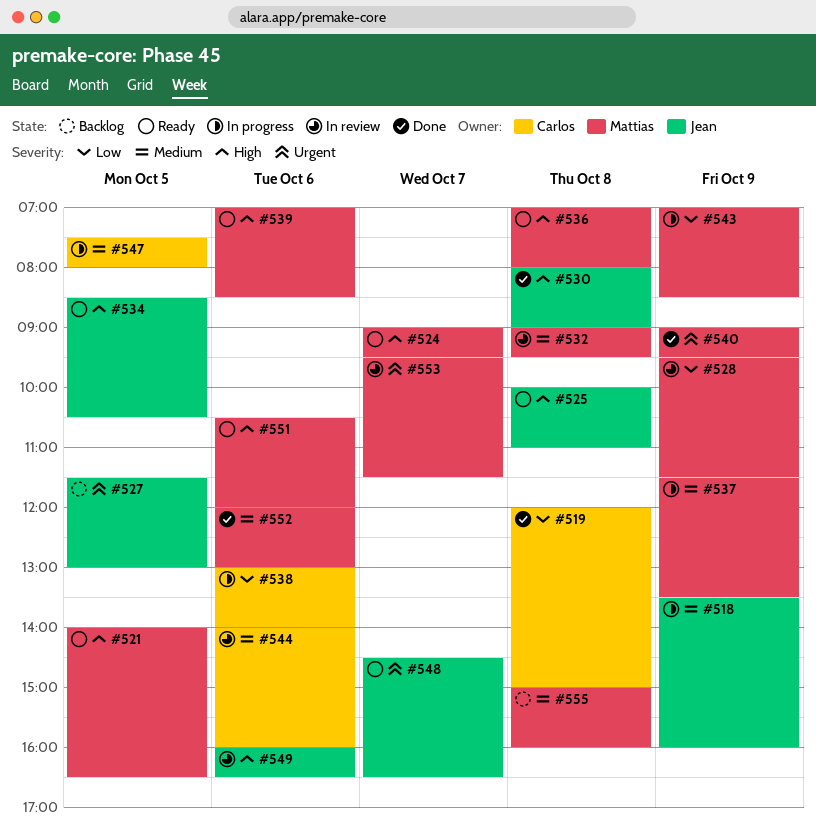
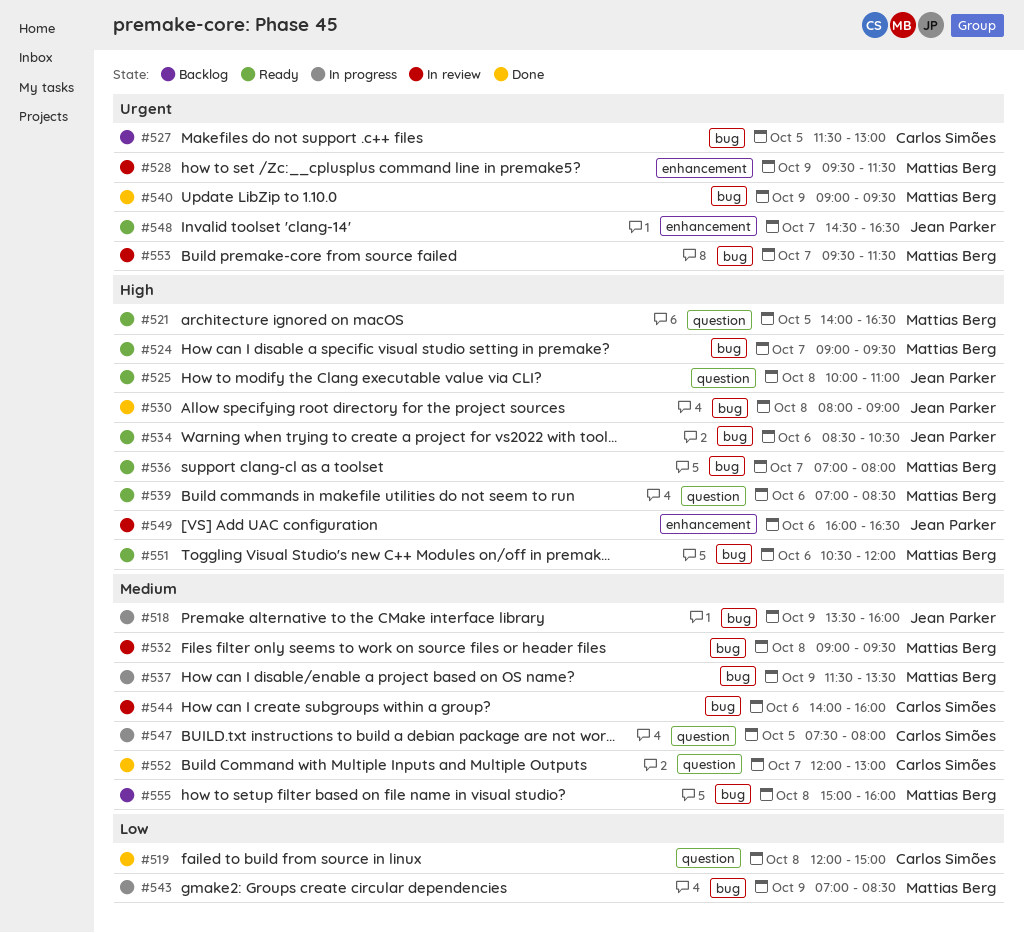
#527, owner: Jean Parker -> Carlos Simões
#528, priority: Low -> Urgent
#534, day: Oct 5 -> Oct 6
#536, day: Oct 8 -> Oct 7
#538: present -> none
#552, owner: Mattias Berg -> Carlos Simões
#552, day: Oct 6 -> Oct 7

